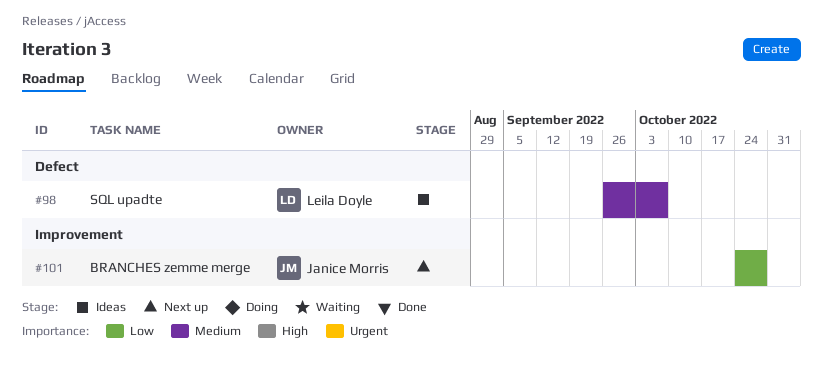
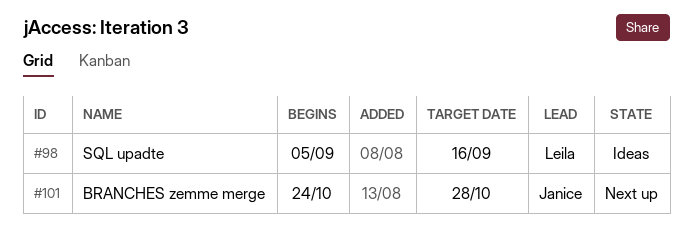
#98, start: Sep 26 -> Sep 5
#98, due: Oct 7 -> Sep 16

